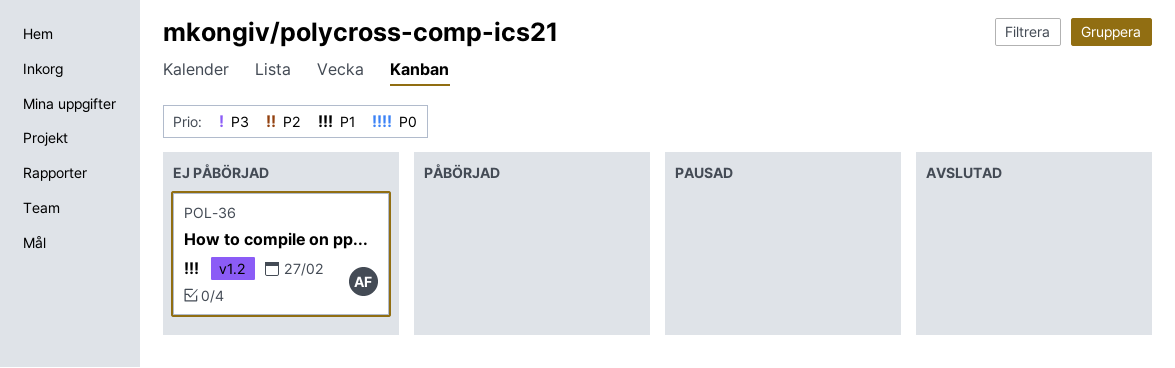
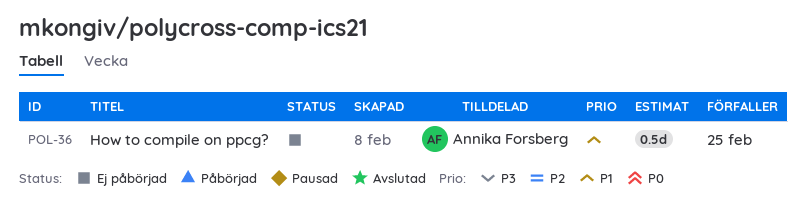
POL-36, due: Feb 27 -> Feb 25

